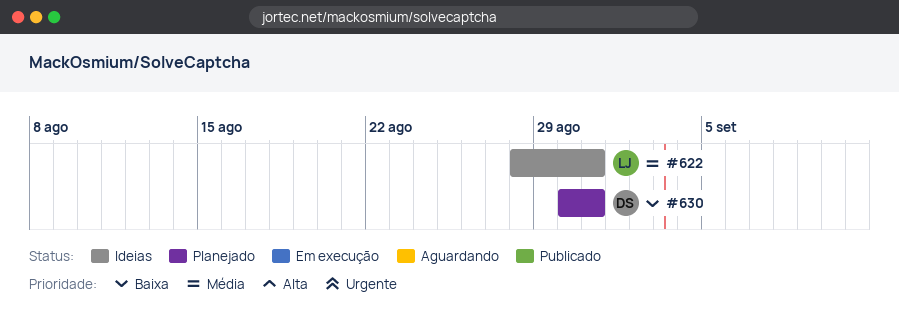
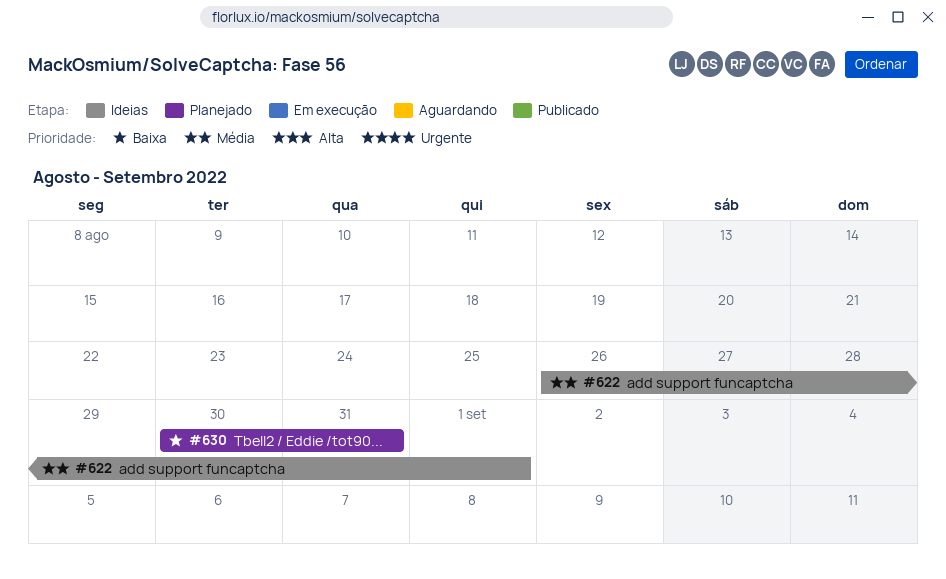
#622, start: Aug 28 -> Aug 26
#622, due: Aug 31 -> Sep 1

